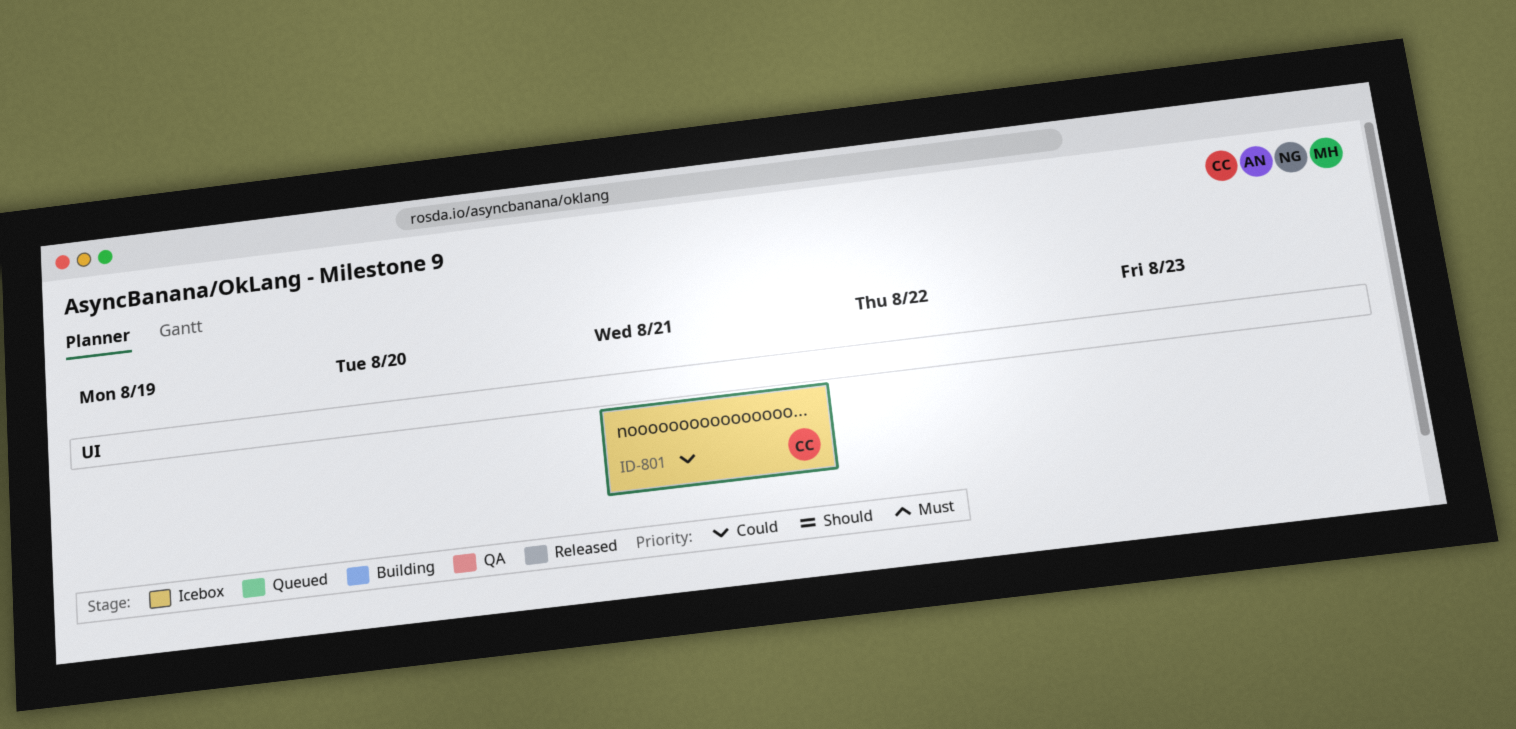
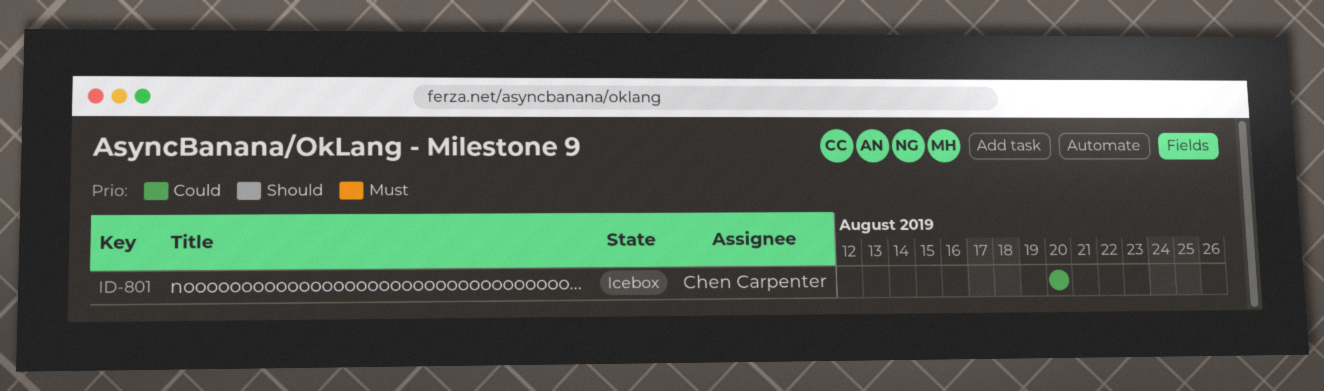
ID-801, due: Aug 21 -> Aug 20

